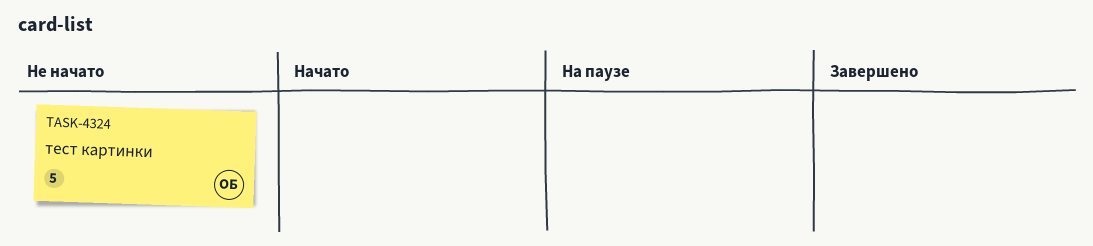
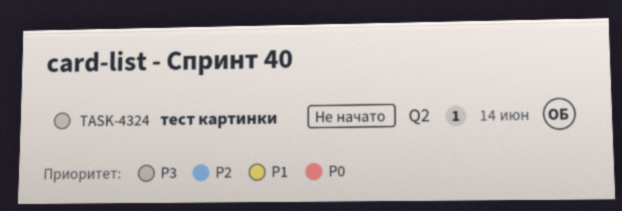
TASK-4324, estimate: 5 -> 1

